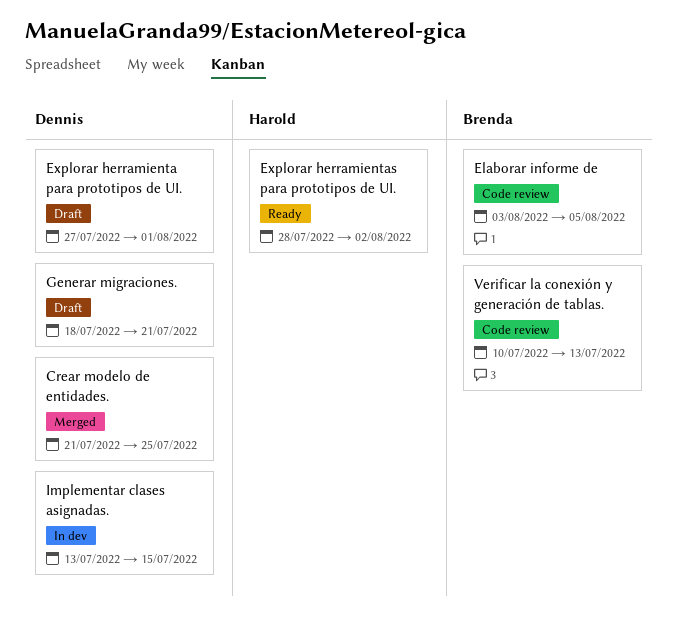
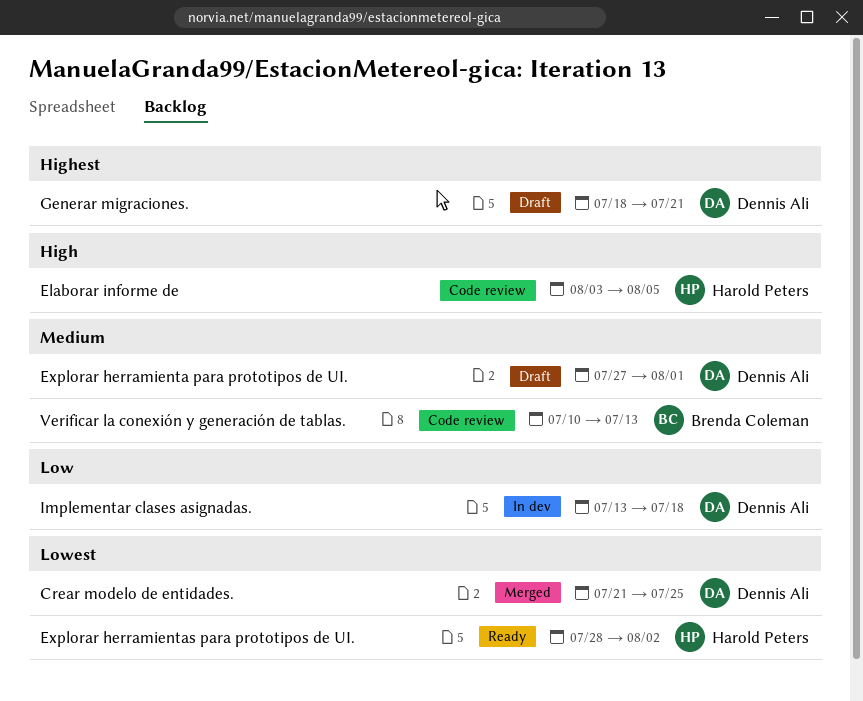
Elaborar informe de, owner: Brenda Coleman -> Harold Peters
Implementar clases asignadas., due: Jul 15 -> Jul 18

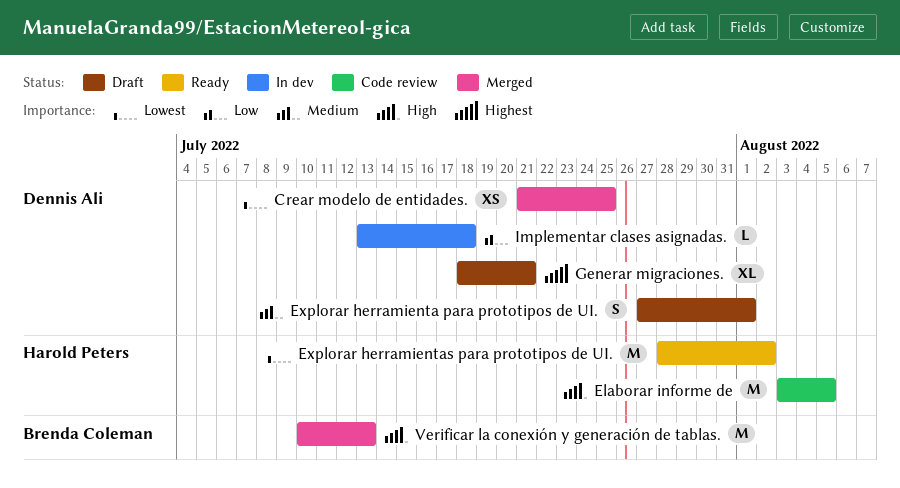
Verificar la conexión y generación de tablas., status: Code review -> Merged
Verificar la conexión y generación de tablas., priority: Medium -> High

